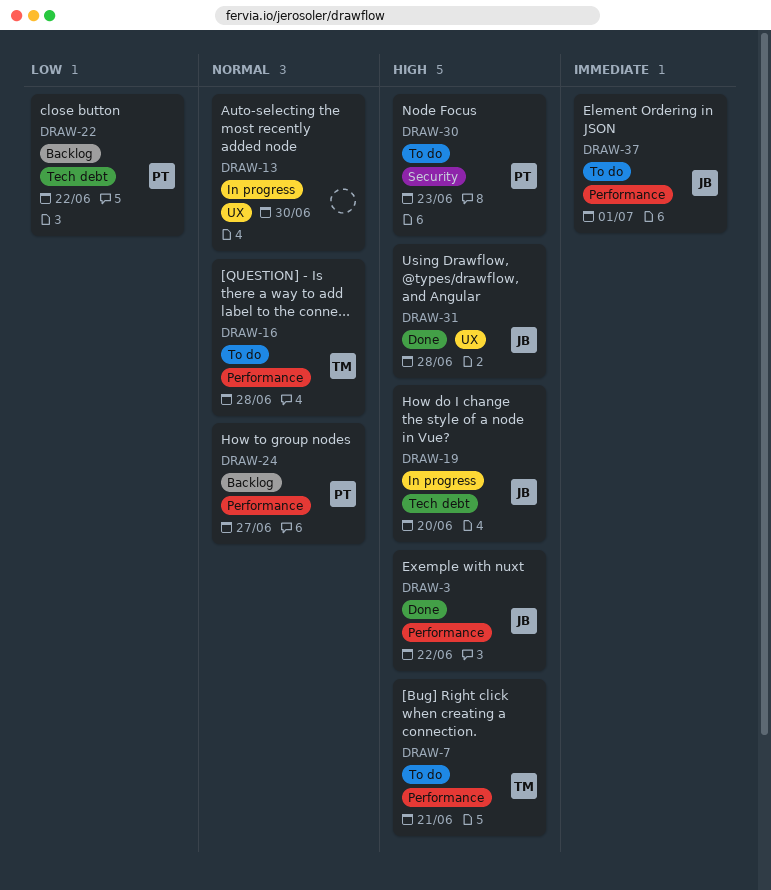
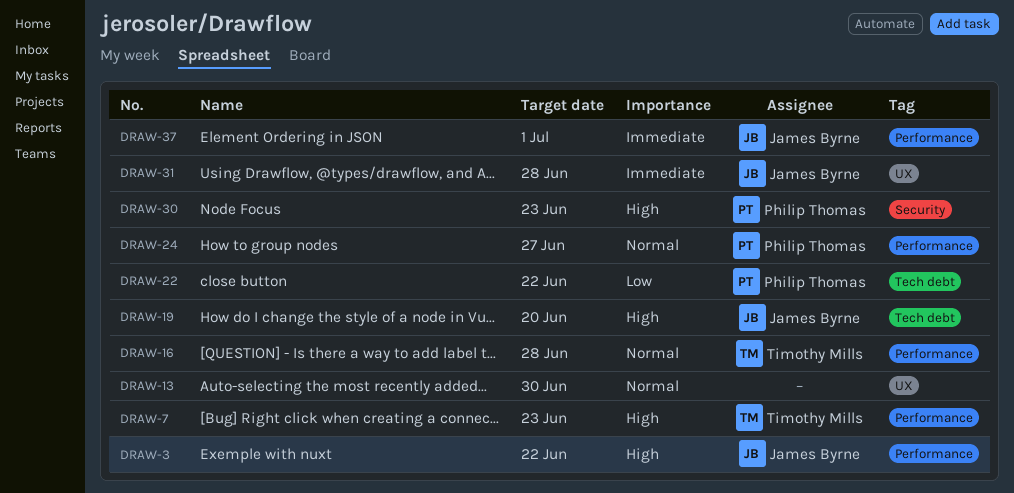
DRAW-7, due: Jun 21 -> Jun 23
DRAW-31, priority: High -> Immediate

